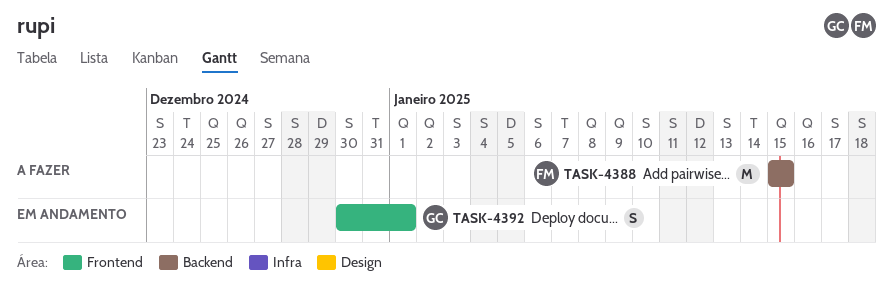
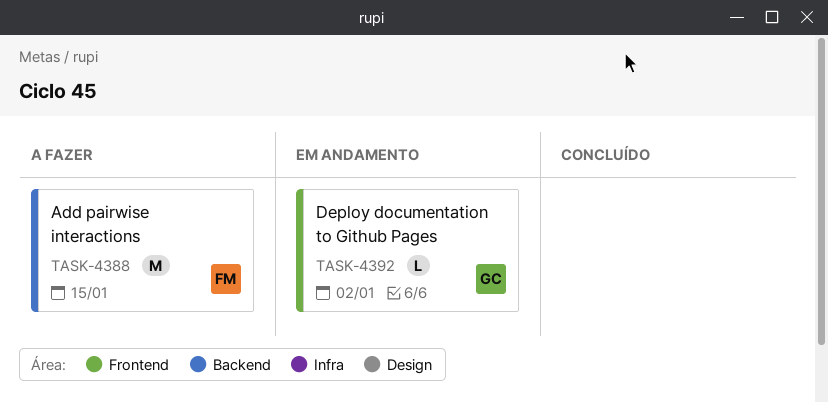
TASK-4392, estimate: S -> L
TASK-4392, due: Jan 1 -> Jan 2

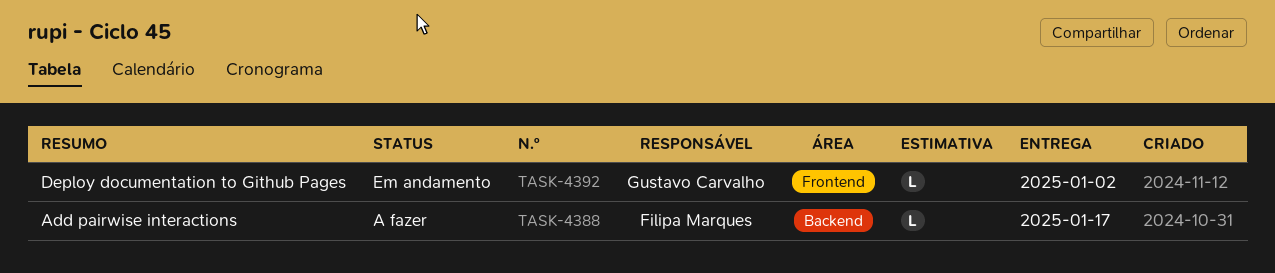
TASK-4388, estimate: M -> L
TASK-4388, due: Jan 15 -> Jan 17

